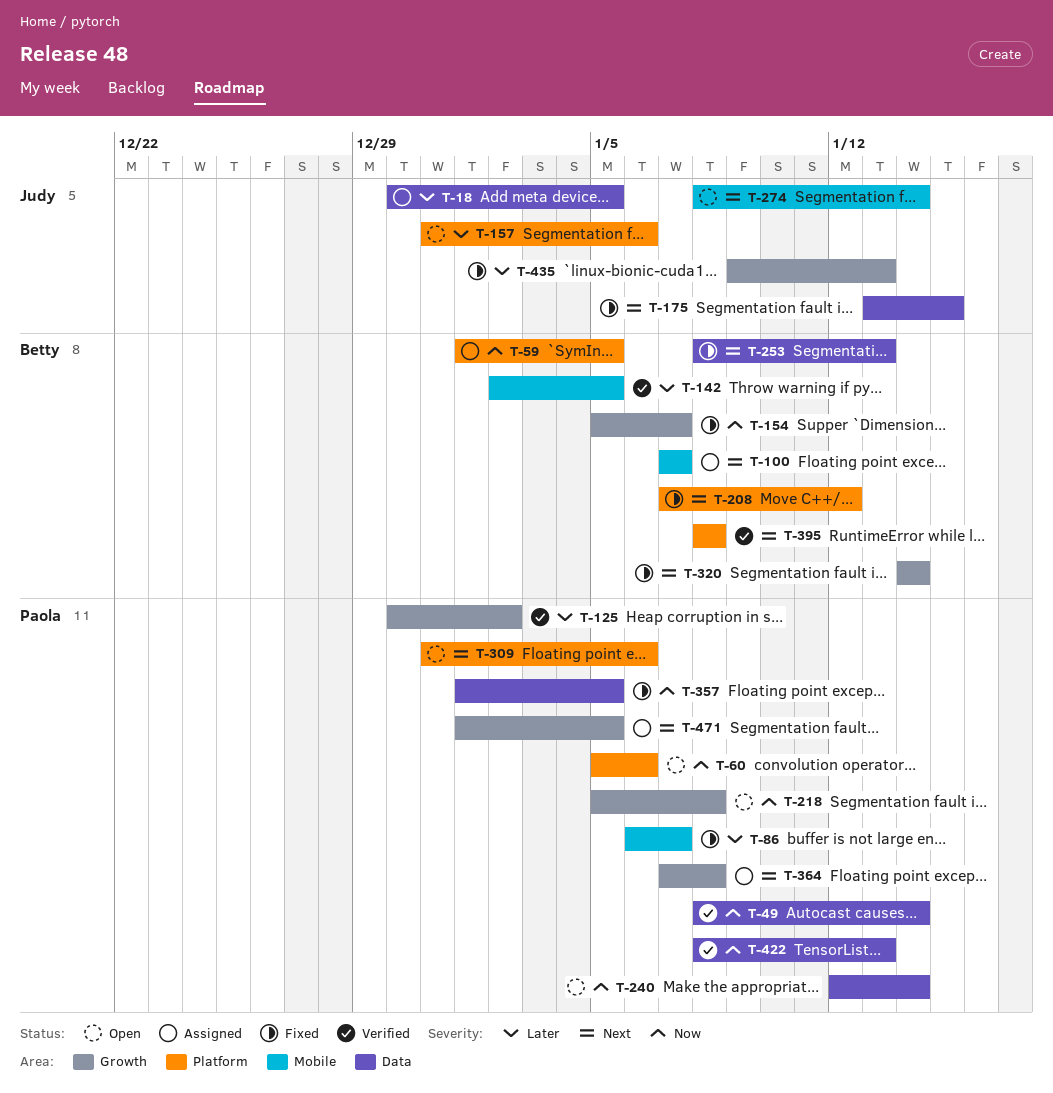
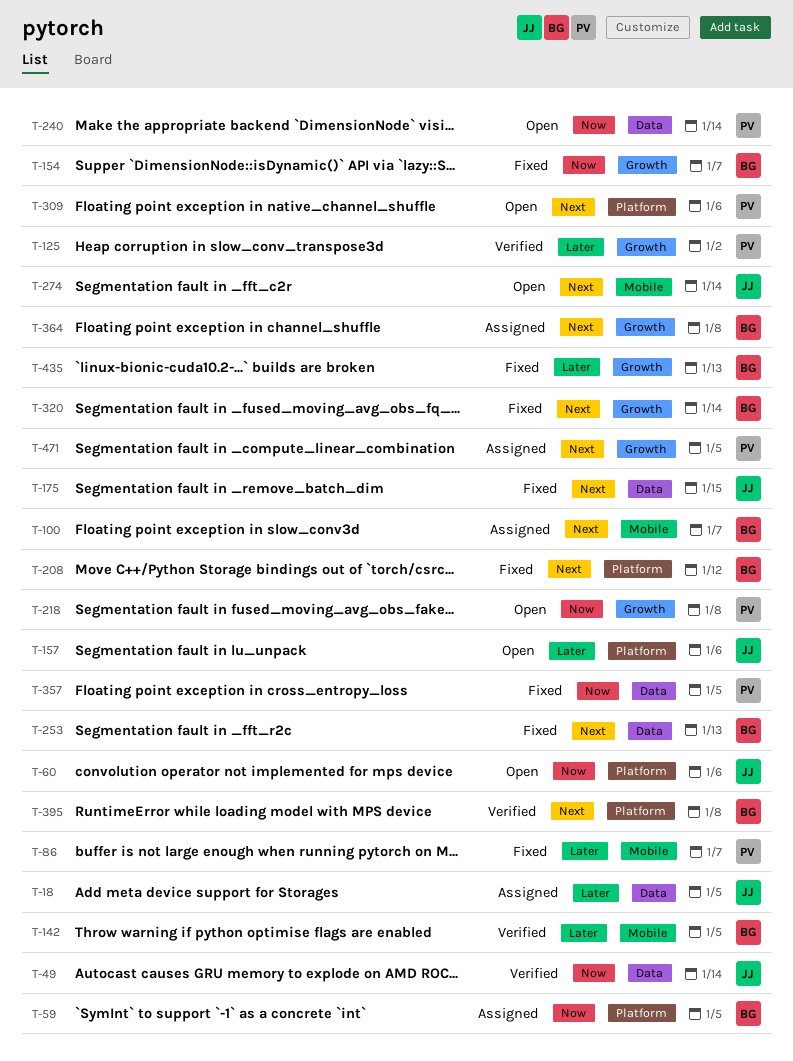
T-49, owner: Paola -> Judy
T-60, owner: Paola -> Judy
T-364, owner: Paola -> Betty
T-422: present -> none
T-435, owner: Judy -> Betty

